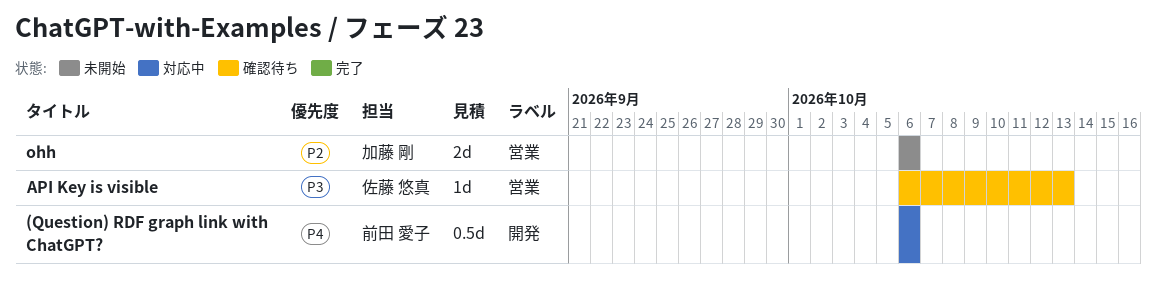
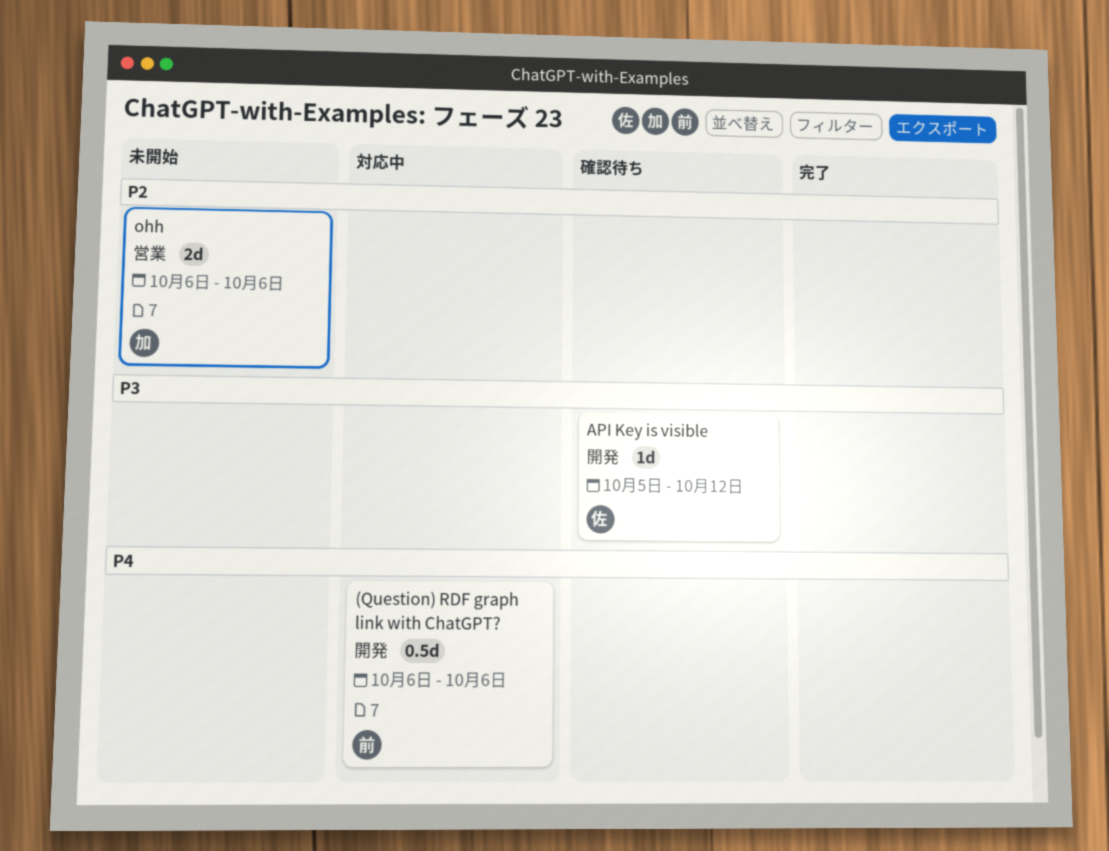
API Key is visible, label: 営業 -> 開発
API Key is visible, start: Oct 6 -> Oct 5
API Key is visible, due: Oct 13 -> Oct 12

